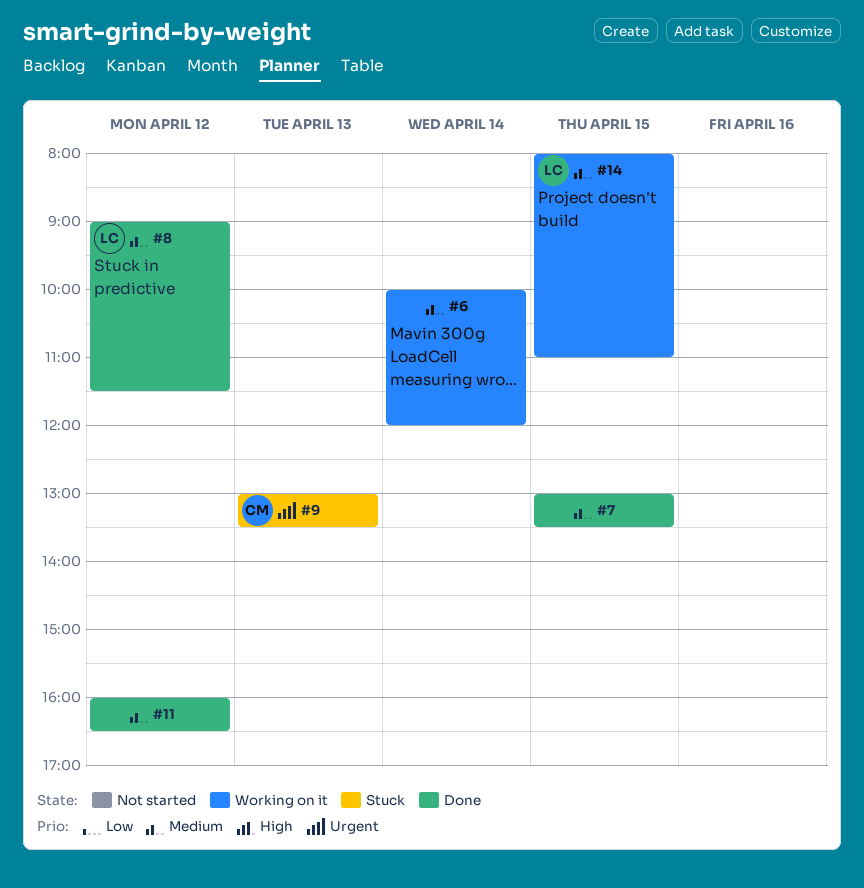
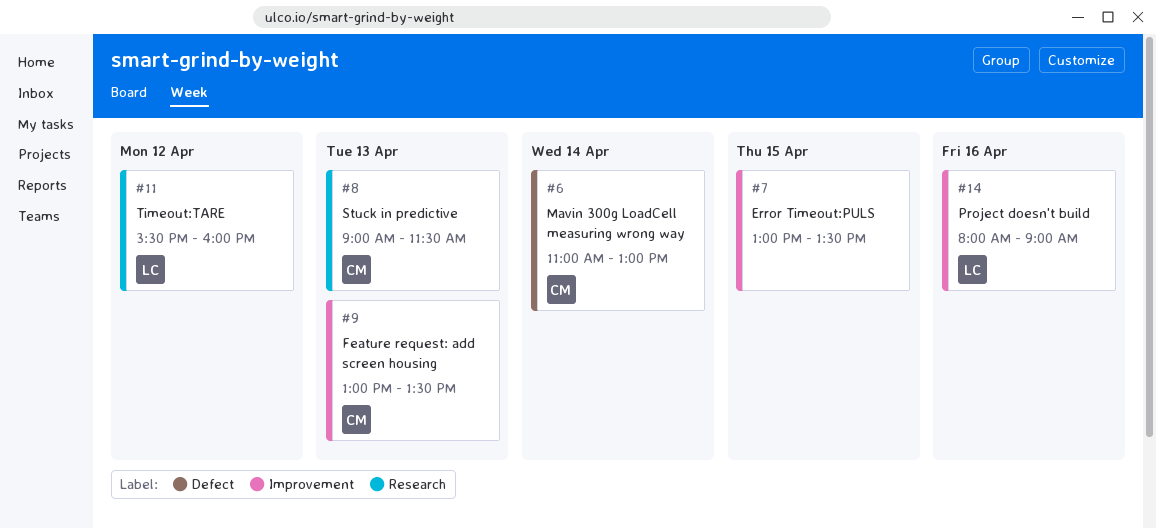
#6, owner: none -> CM
#6, begins: 10:00 -> 11:00
#6, ends: 12:00 -> 13:00
#8, owner: LC -> CM
#8, day: Apr 12 -> Apr 13
#11, owner: none -> LC
#11, begins: 16:00 -> 15:30
#11, ends: 16:30 -> 16:00
#14, day: Apr 15 -> Apr 16
#14, ends: 11:00 -> 09:00

